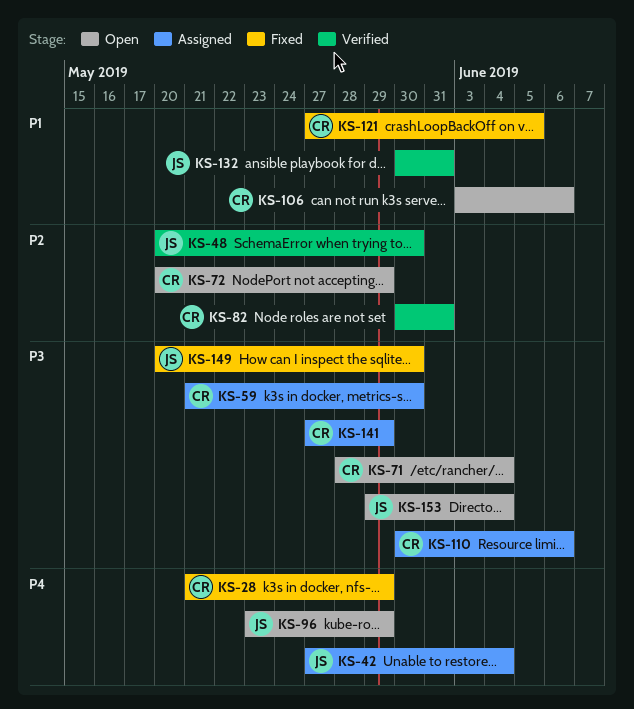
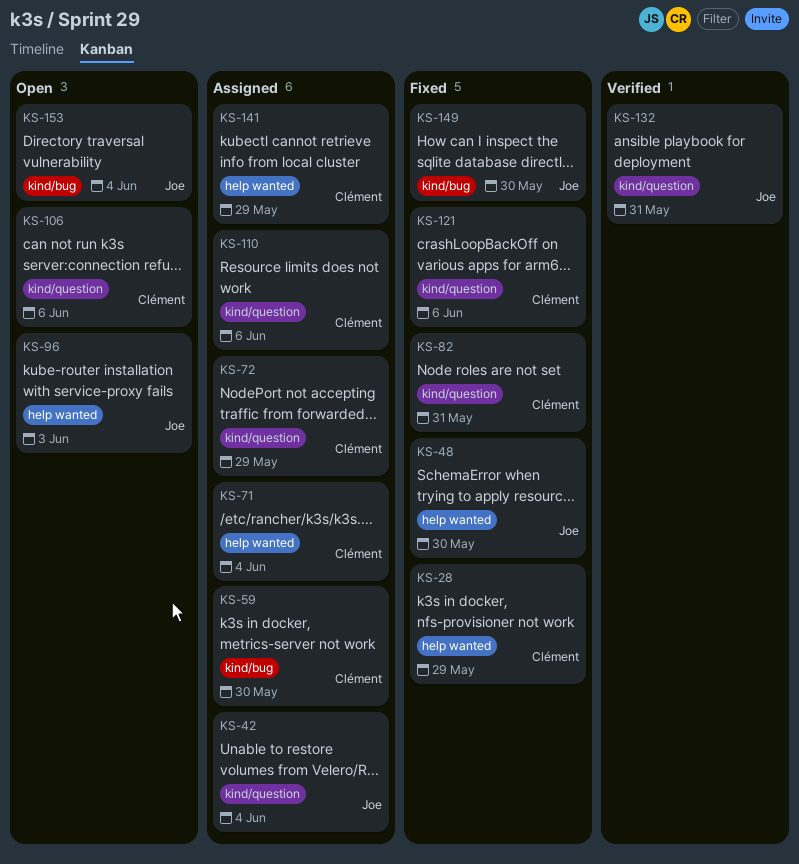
KS-48, status: Verified -> Fixed
KS-71, status: Open -> Assigned
KS-72, status: Open -> Assigned
KS-82, status: Verified -> Fixed
KS-96, due: May 29 -> Jun 3
KS-121, due: Jun 5 -> Jun 6

